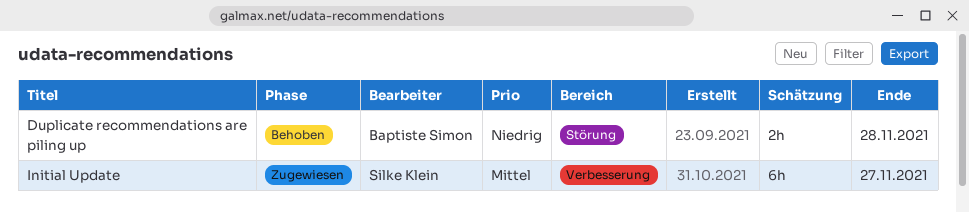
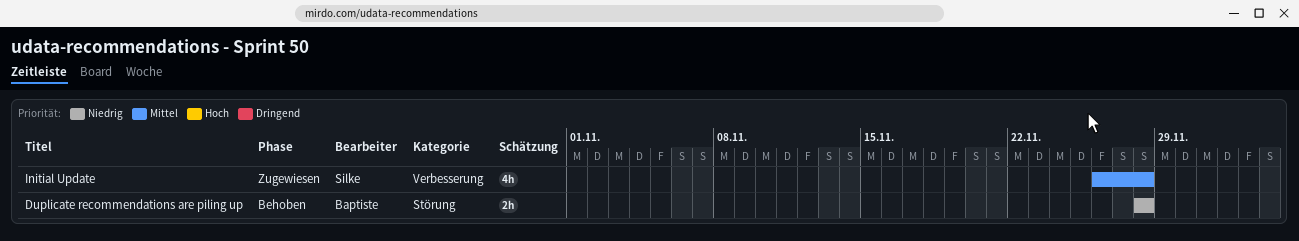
Initial Update, estimate: 6h -> 4h
Initial Update, due: Nov 27 -> Nov 28

